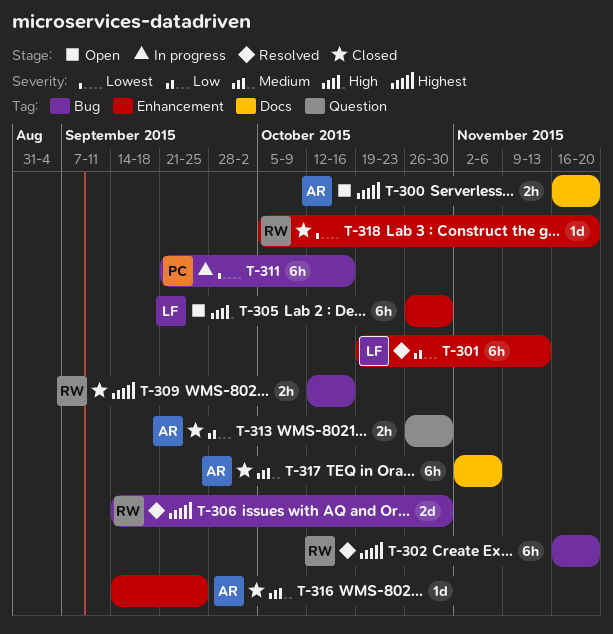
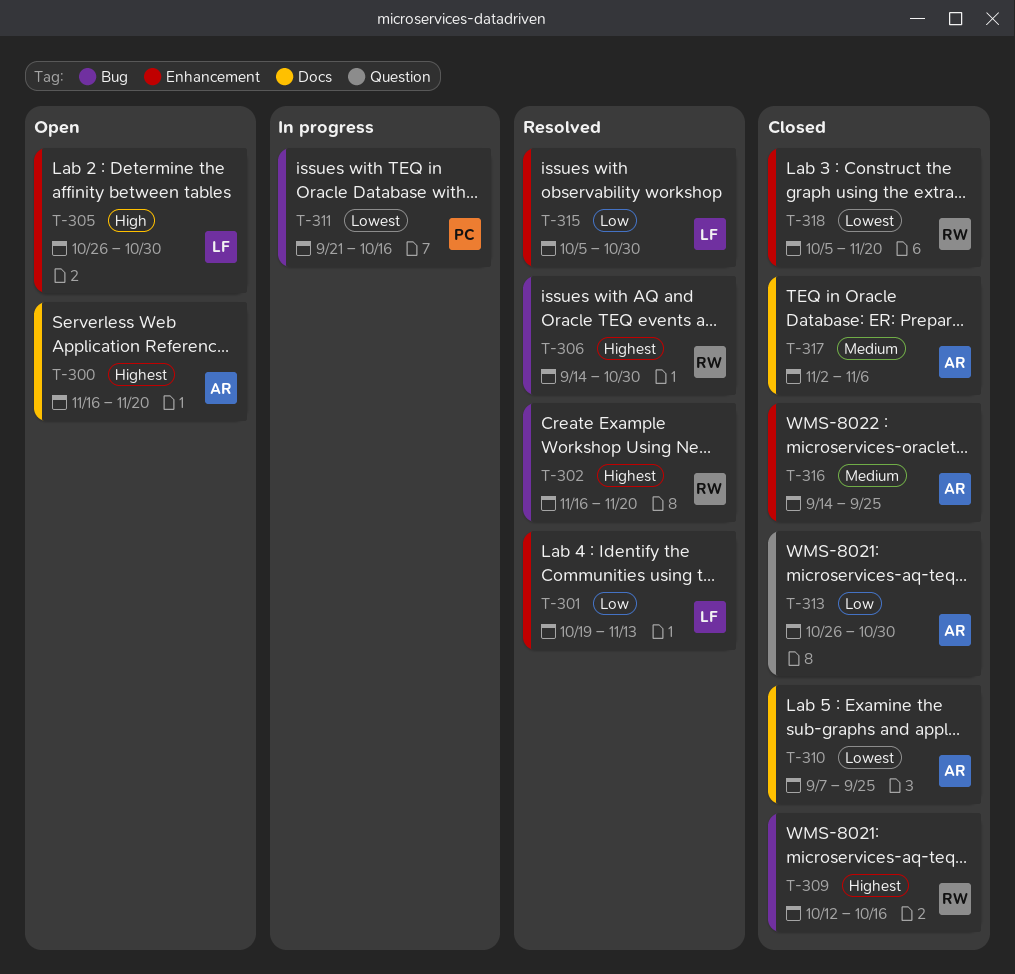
T-310: none -> present
T-315: none -> present

